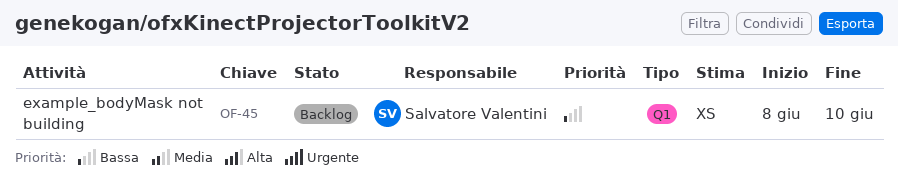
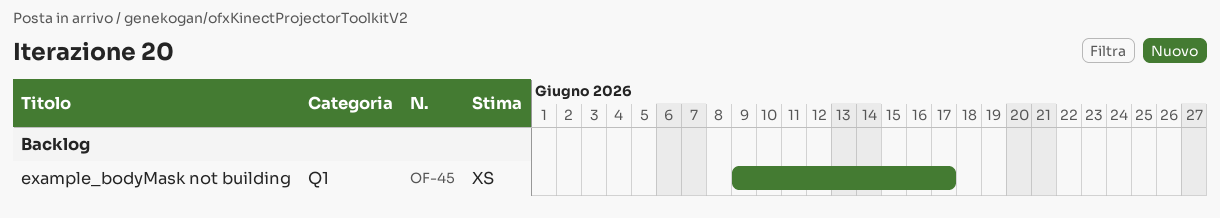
OF-45, start: Jun 8 -> Jun 9
OF-45, due: Jun 10 -> Jun 17

